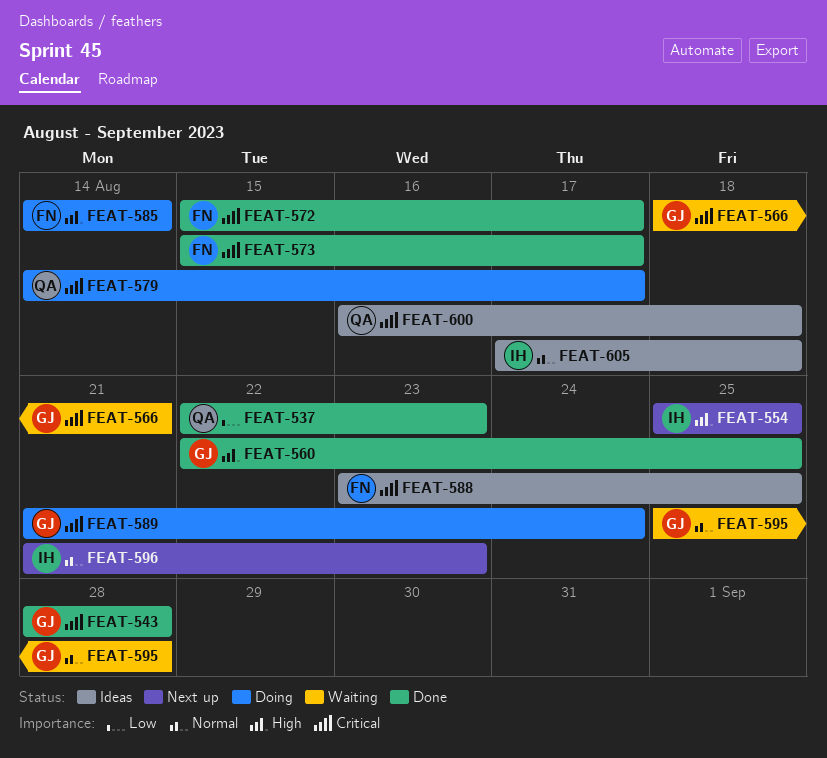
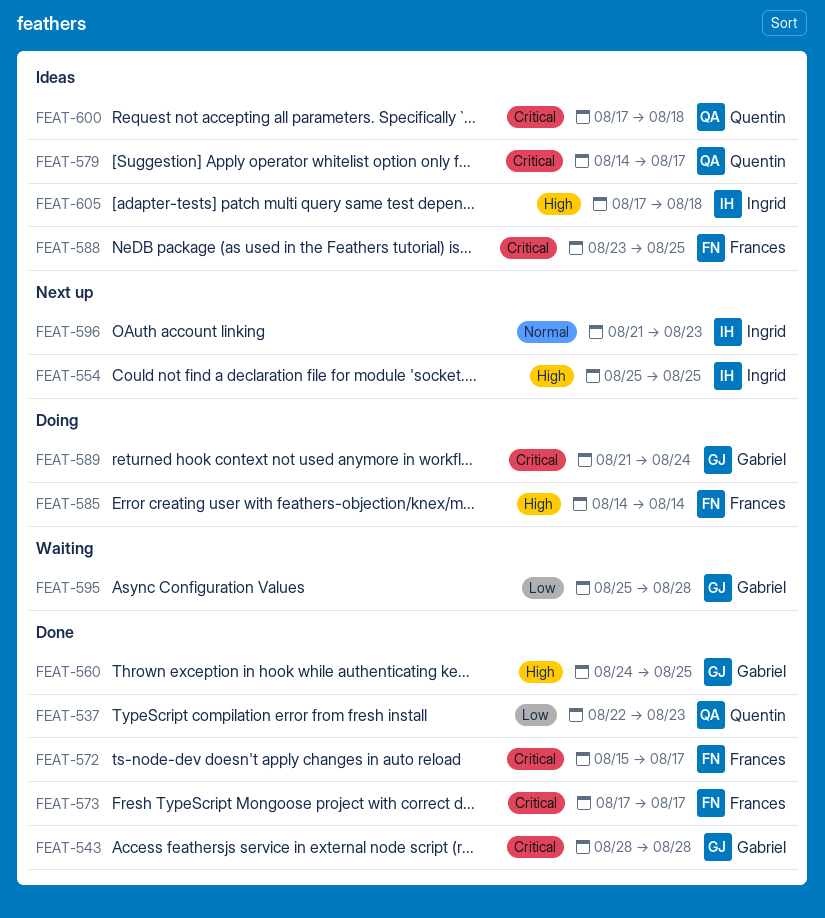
FEAT-560, start: Aug 22 -> Aug 24
FEAT-566: present -> none
FEAT-573, start: Aug 15 -> Aug 17
FEAT-579, status: Doing -> Ideas
FEAT-595, priority: Normal -> Low
FEAT-600, start: Aug 16 -> Aug 17
FEAT-605, priority: Normal -> High

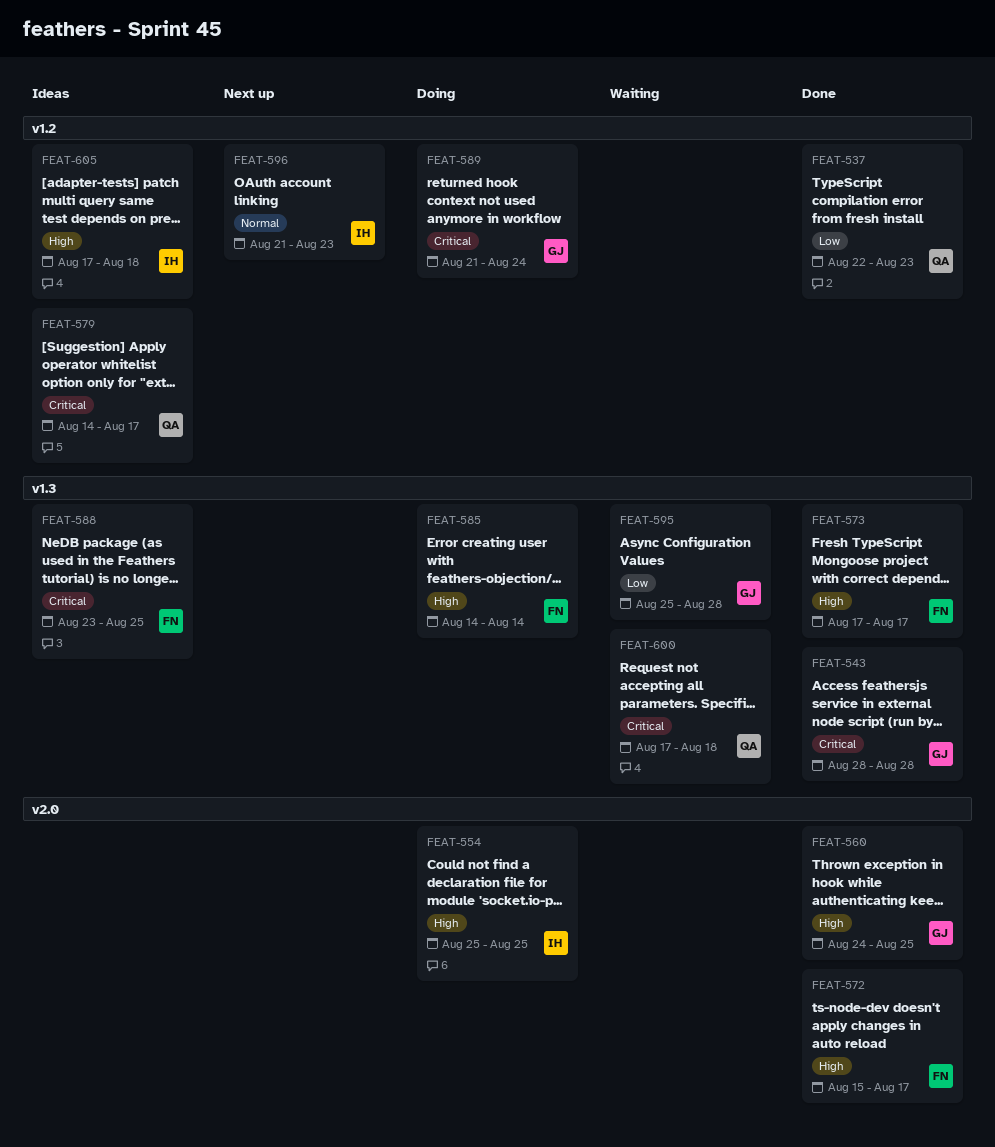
FEAT-554, status: Next up -> Doing
FEAT-572, priority: Critical -> High
FEAT-573, priority: Critical -> High
FEAT-600, status: Ideas -> Waiting

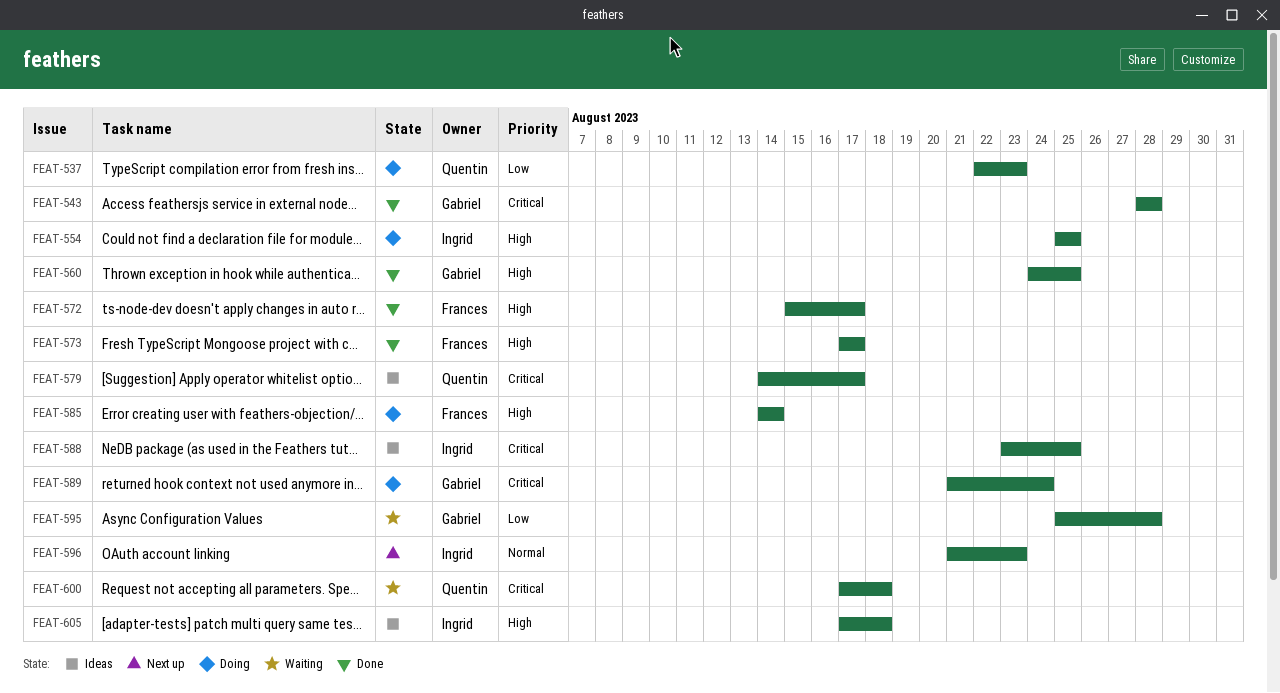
FEAT-537, status: Done -> Doing
FEAT-588, owner: Frances -> Ingrid

